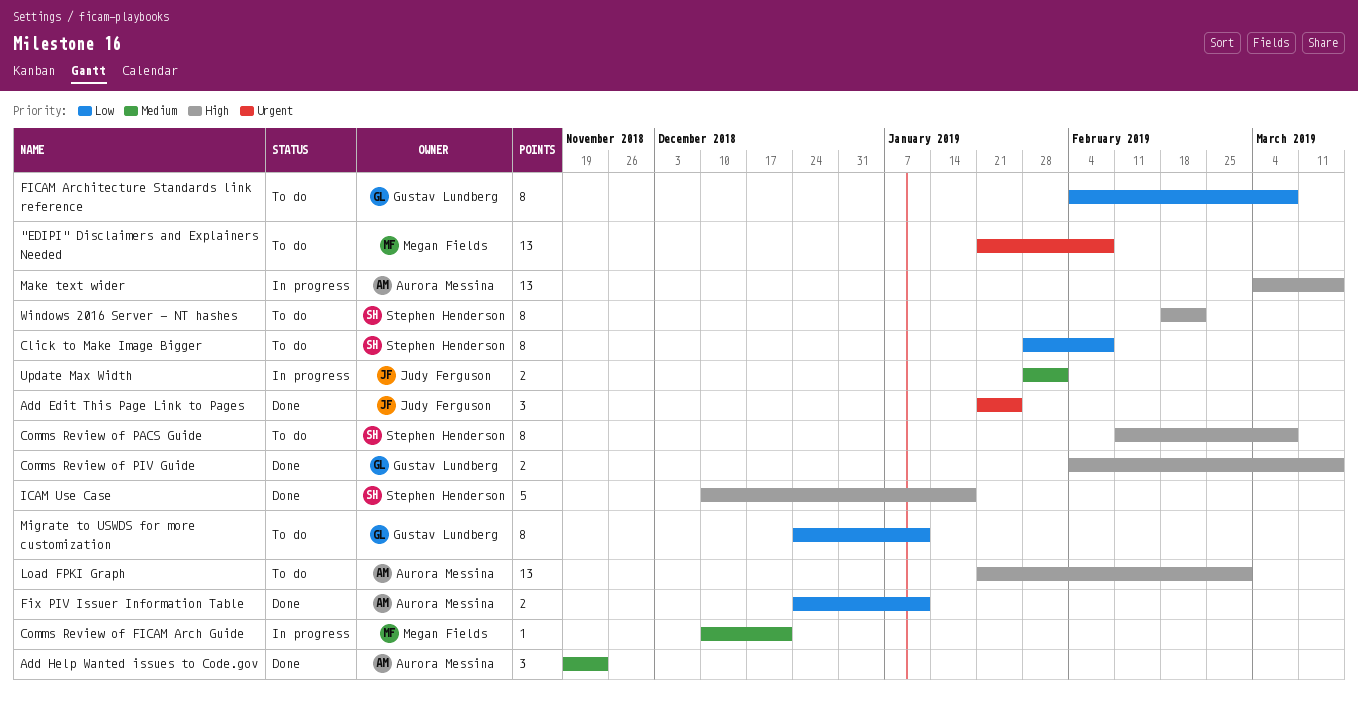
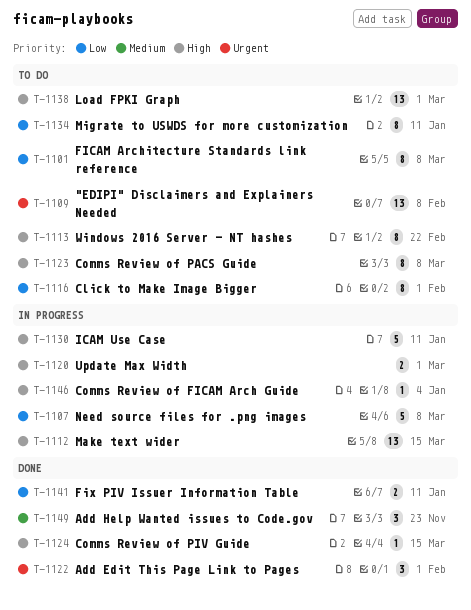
Add Edit This Page Link to Pages, due: Jan 25 -> Feb 1
Click to Make Image Bigger, due: Feb 8 -> Feb 1
Comms Review of FICAM Arch Guide, priority: Medium -> High
Comms Review of FICAM Arch Guide, due: Dec 21 -> Jan 4
Comms Review of PIV Guide, estimate: 2 -> 1
ICAM Use Case, status: Done -> In progress
ICAM Use Case, due: Jan 18 -> Jan 11
Need source files for .png images: none -> present
Update Max Width, priority: Medium -> High
Update Max Width, due: Feb 1 -> Mar 1

